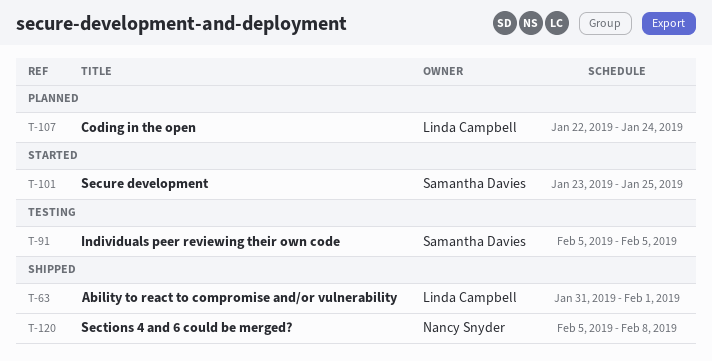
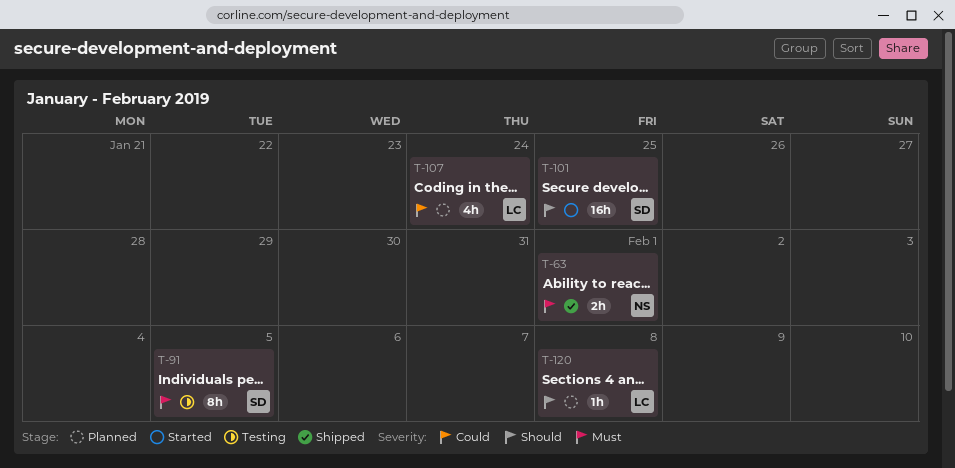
T-63, owner: Linda Campbell -> Nancy Snyder
T-120, status: Shipped -> Planned
T-120, owner: Nancy Snyder -> Linda Campbell

